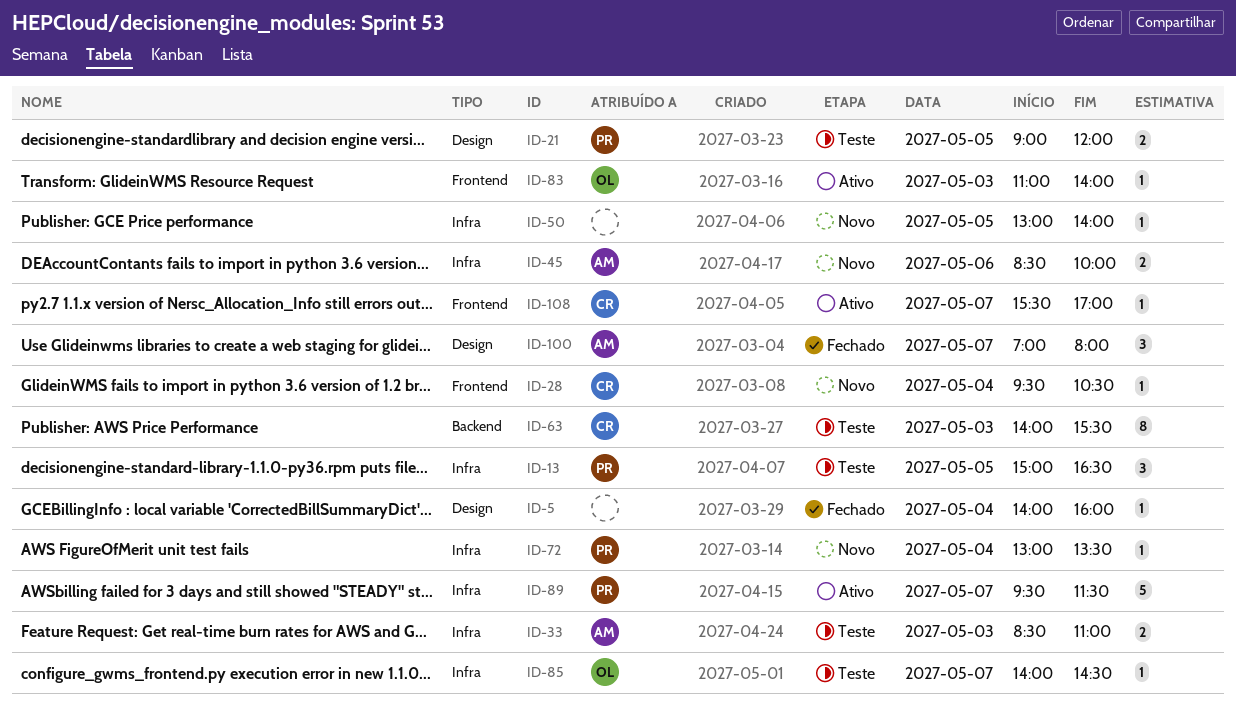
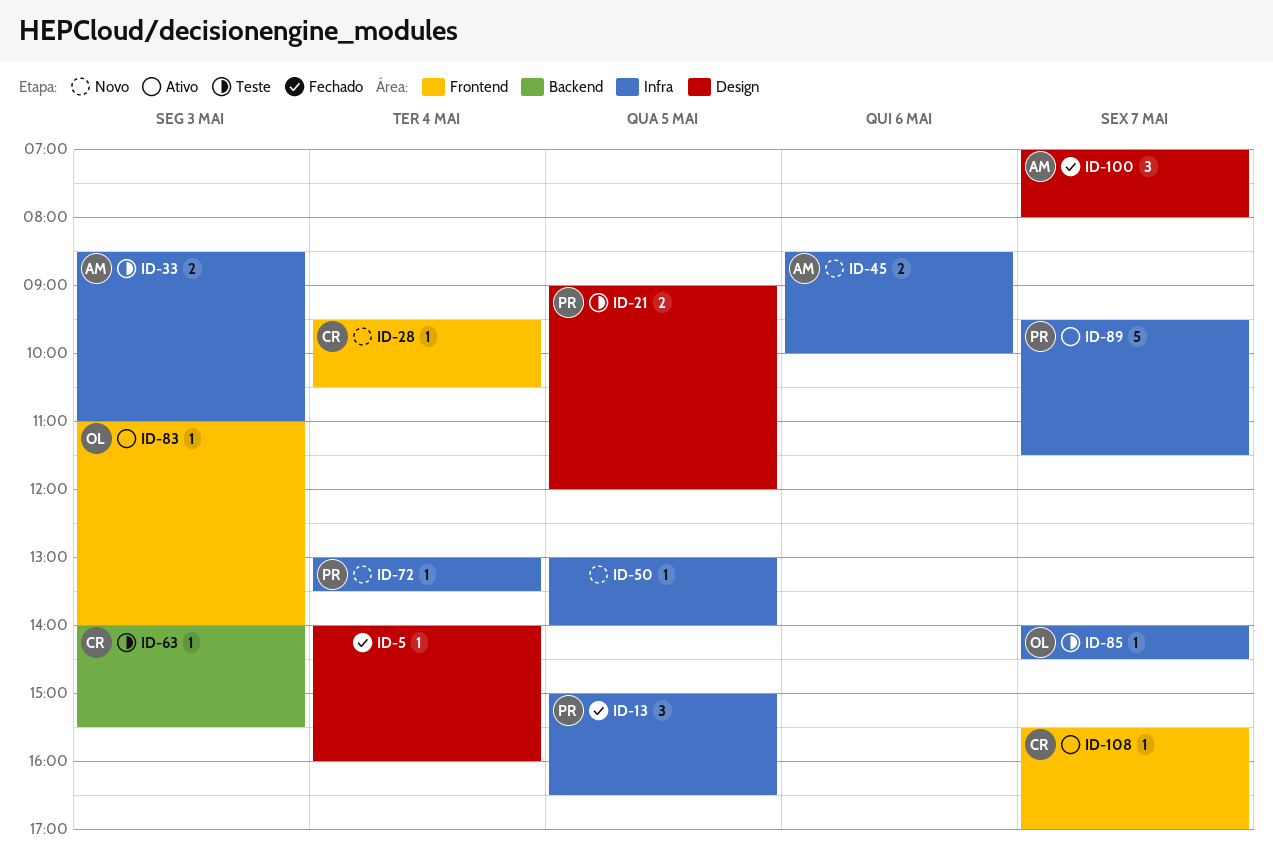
ID-13, status: Teste -> Fechado
ID-63, estimate: 8 -> 1

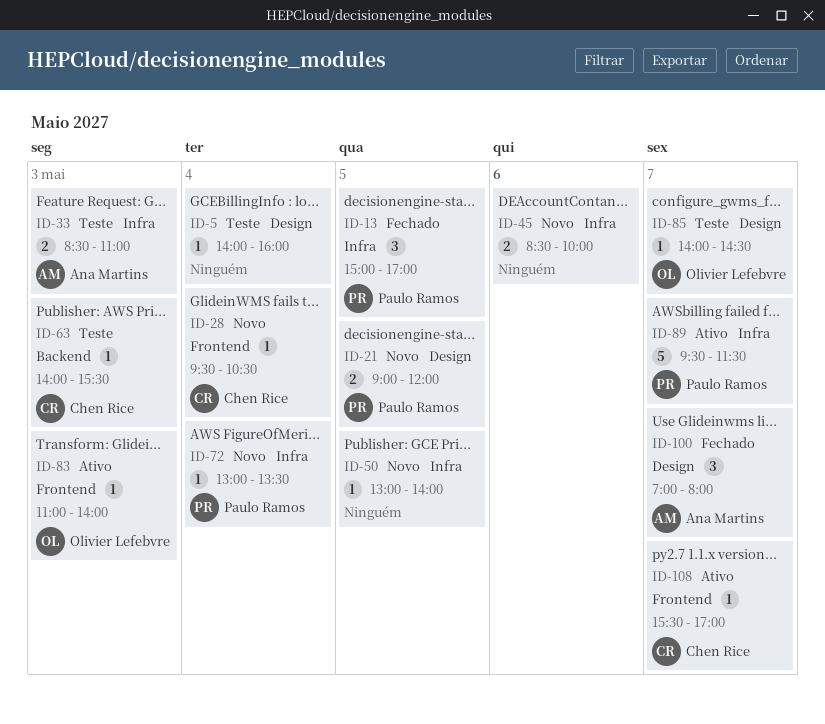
ID-5, status: Fechado -> Teste
ID-13, ends: 16:30 -> 17:00
ID-21, status: Teste -> Novo
ID-45, owner: Ana Martins -> none
ID-85, label: Infra -> Design

